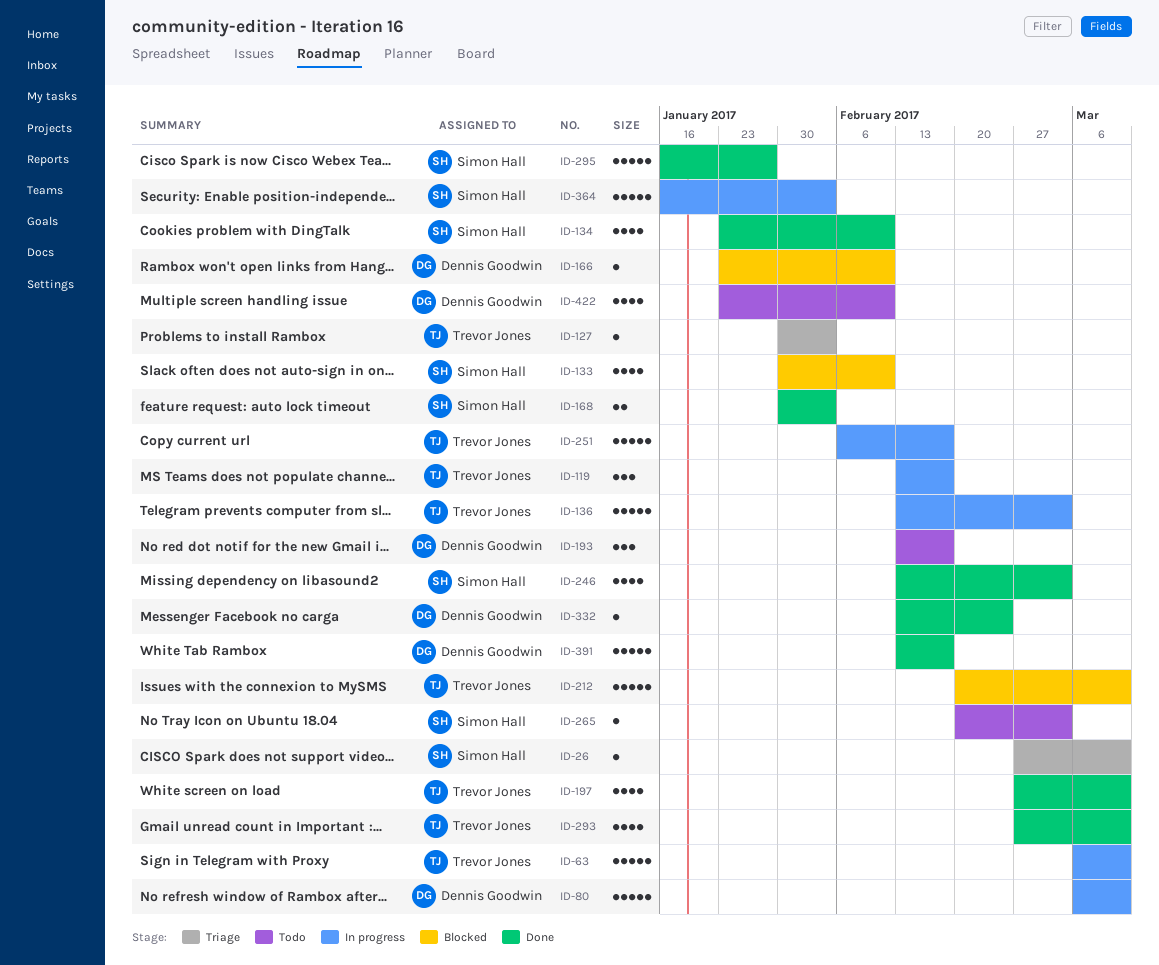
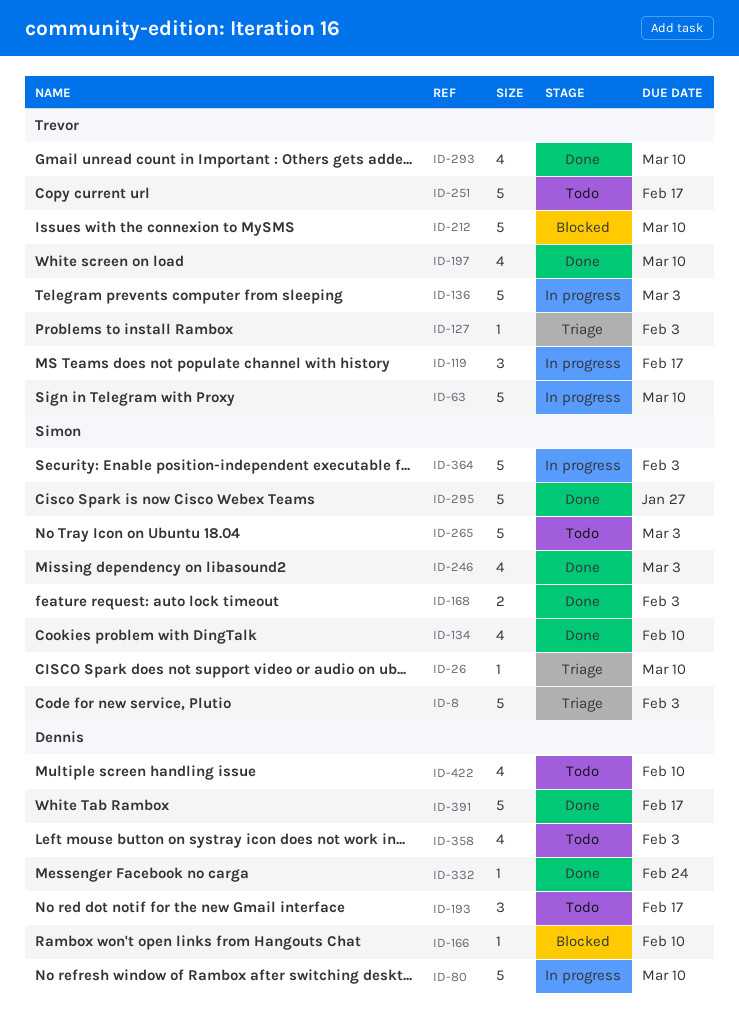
ID-8: none -> present
ID-133: present -> none
ID-251, status: In progress -> Todo
ID-265, estimate: 1 -> 5
ID-358: none -> present

